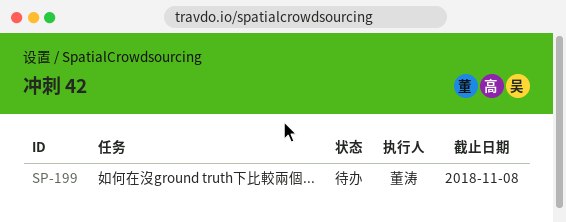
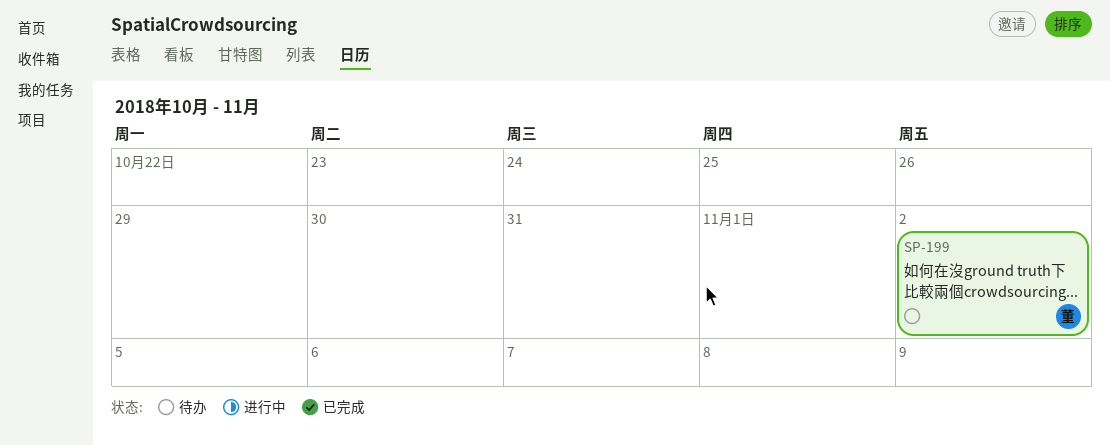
SP-199, due: Nov 8 -> Nov 2

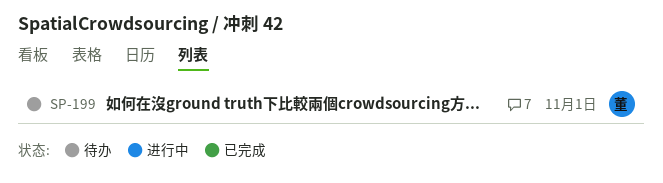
SP-199, due: Nov 2 -> Nov 1

